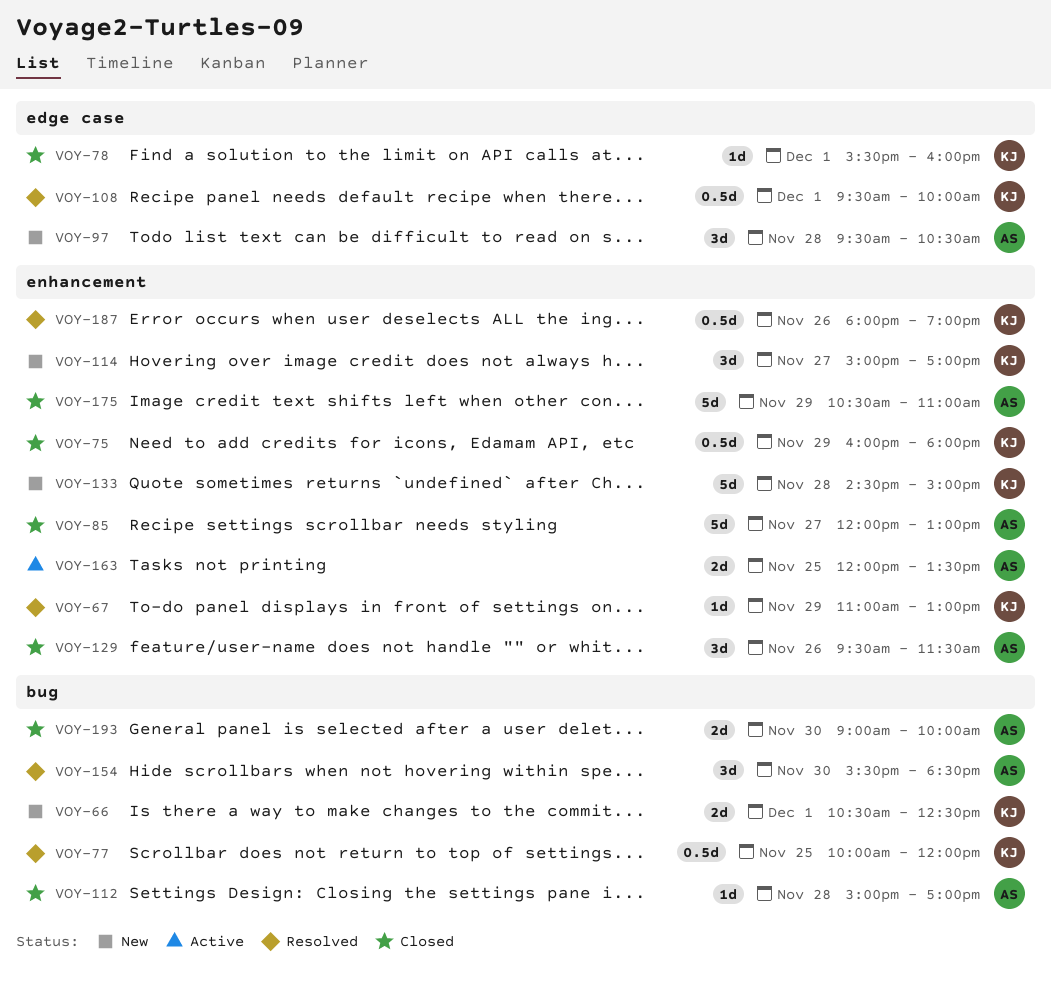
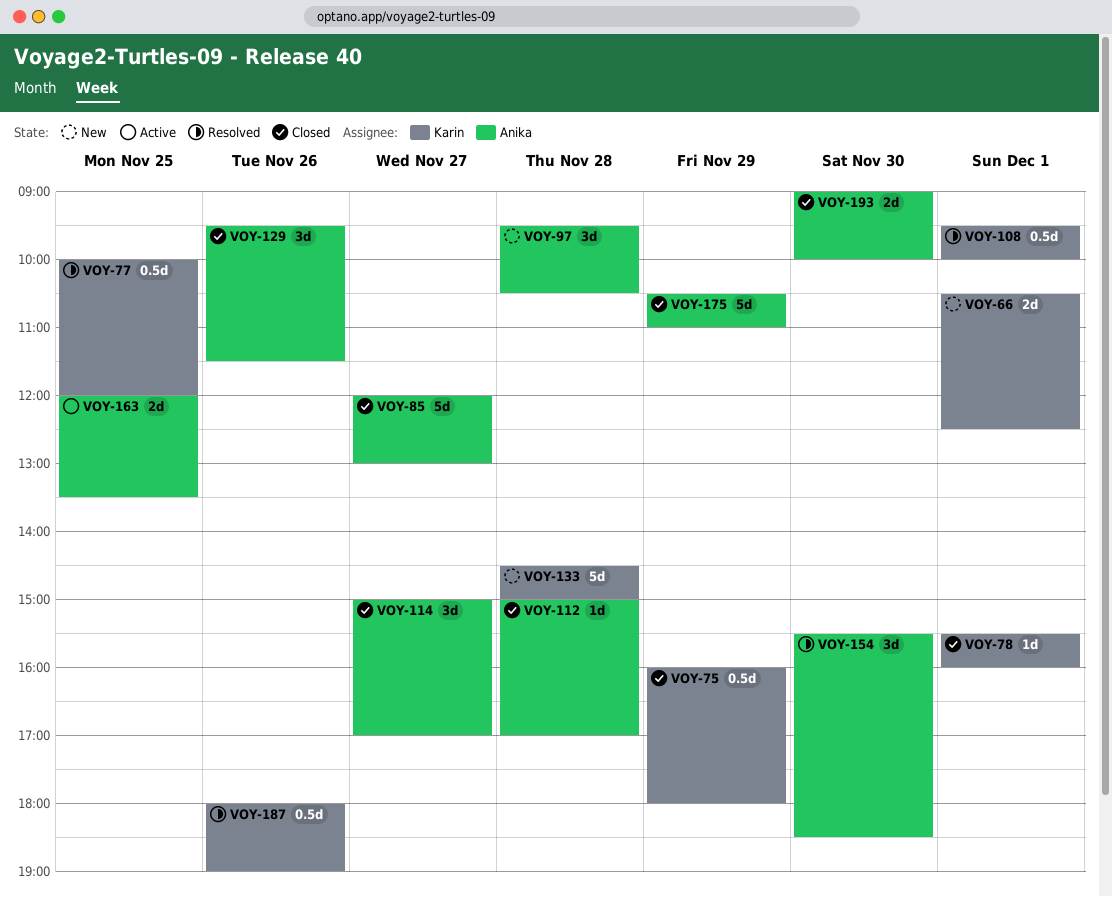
VOY-67: present -> none
VOY-114, status: New -> Closed
VOY-114, owner: Karin -> Anika

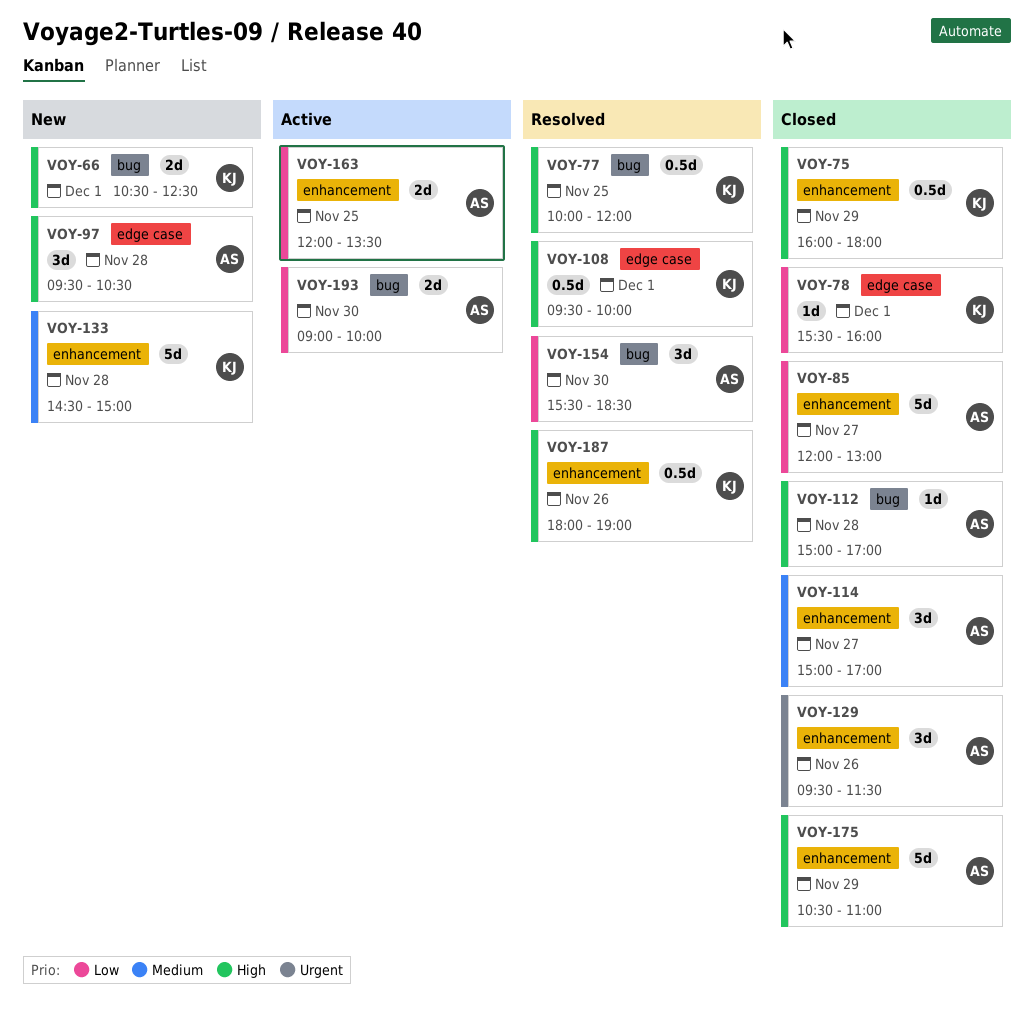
VOY-193, status: Closed -> Active

